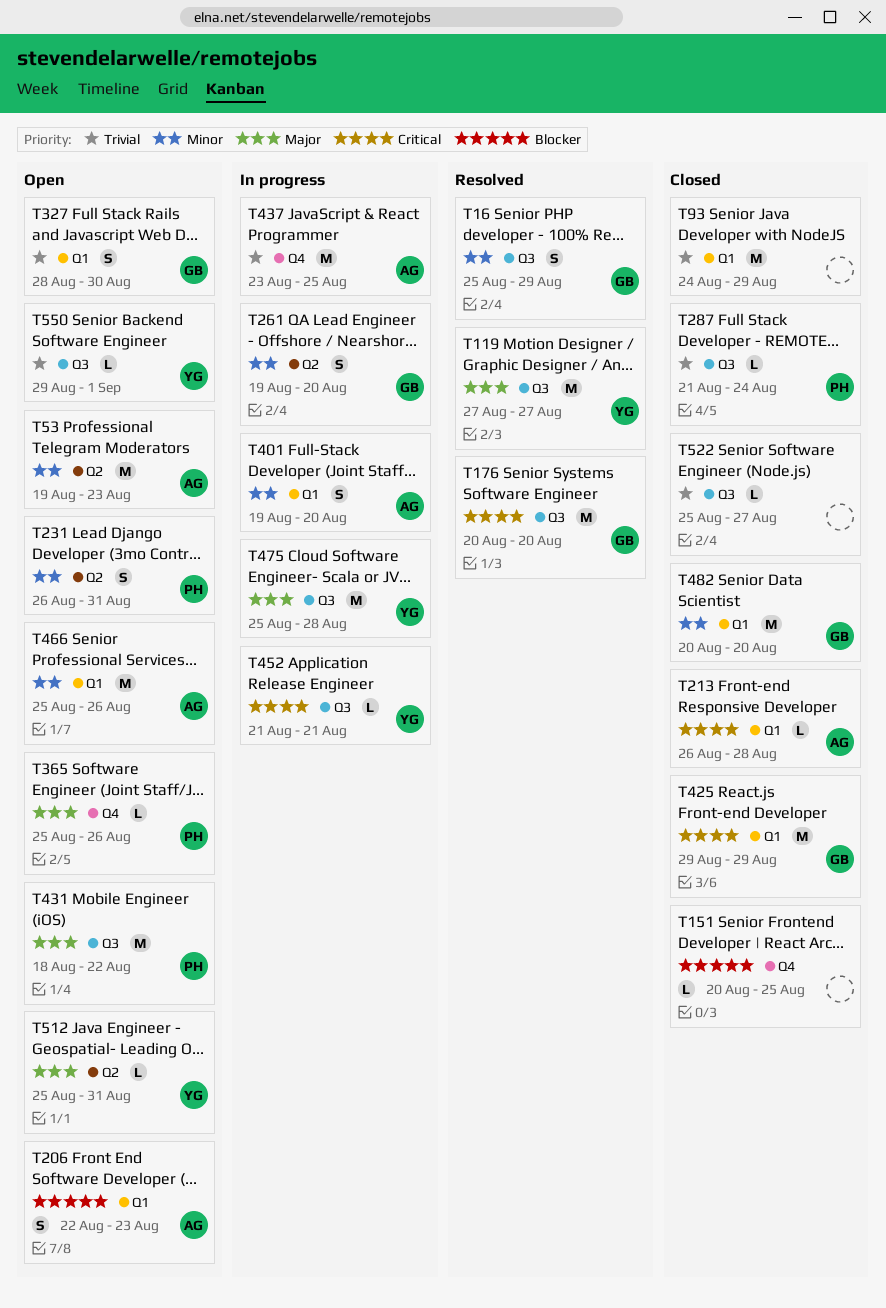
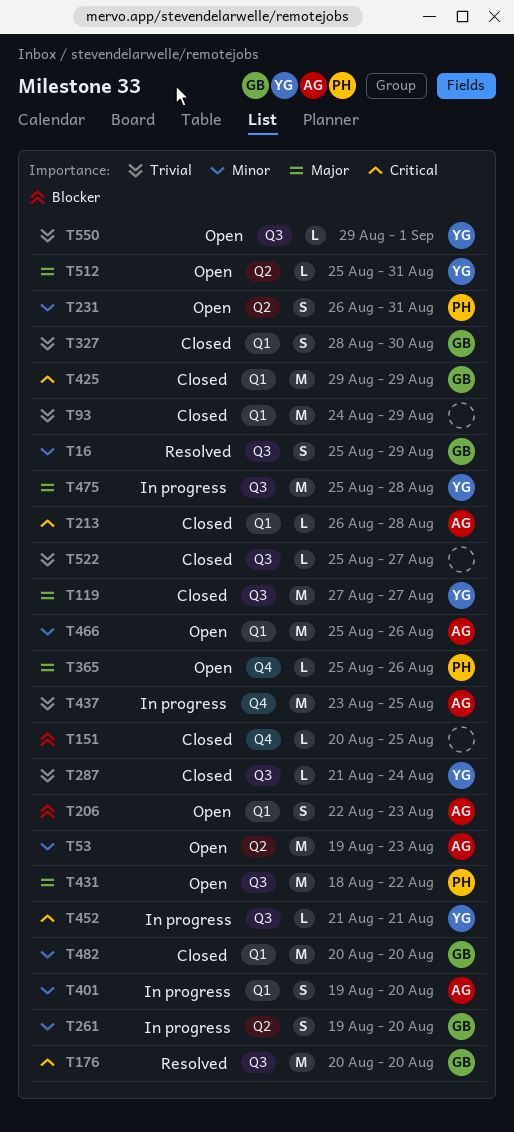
T119, status: Resolved -> Closed
T287, owner: PH -> YG
T327, status: Open -> Closed

